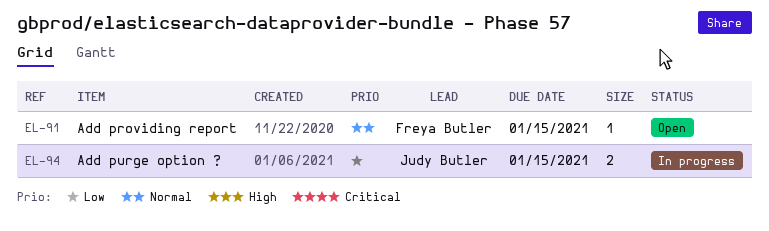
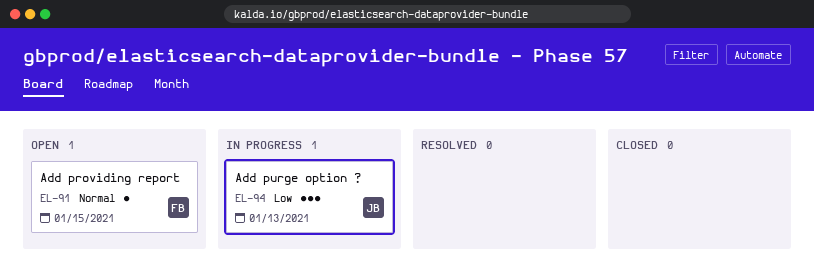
EL-94, estimate: 2 -> 3
EL-94, due: Jan 15 -> Jan 13

